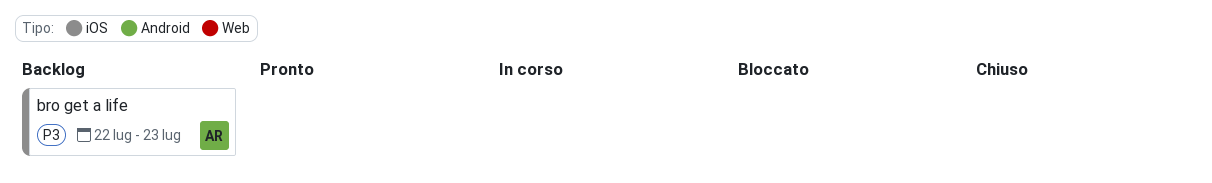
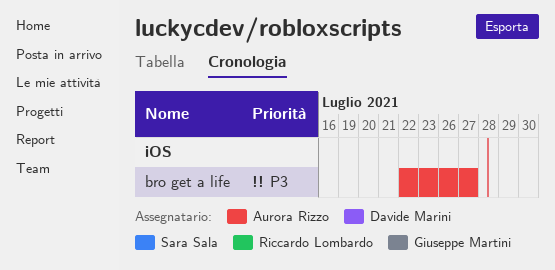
bro get a life, due: Jul 23 -> Jul 27

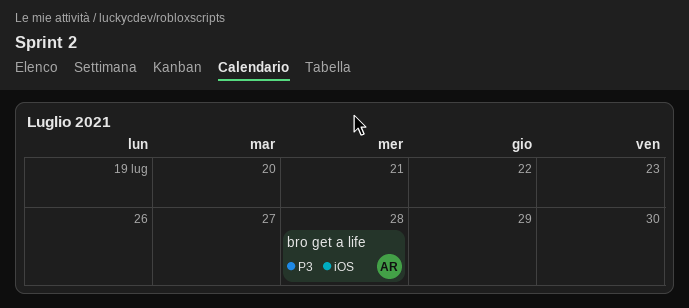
bro get a life, due: Jul 27 -> Jul 28

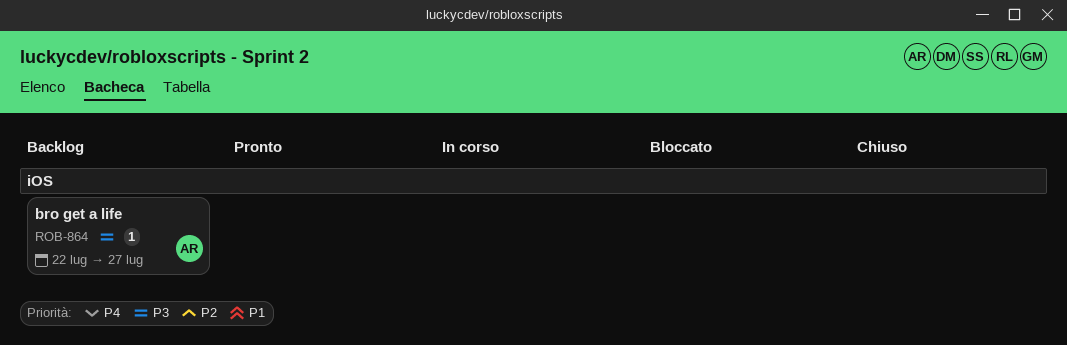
bro get a life, due: Jul 28 -> Jul 27

